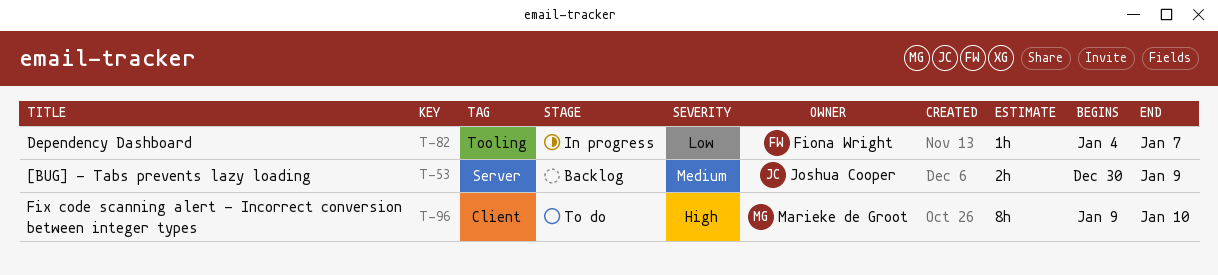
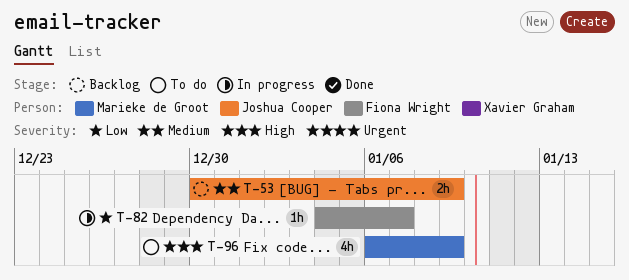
T-96, estimate: 8h -> 4h
T-96, start: Jan 9 -> Jan 6
T-96, due: Jan 10 -> Jan 9

